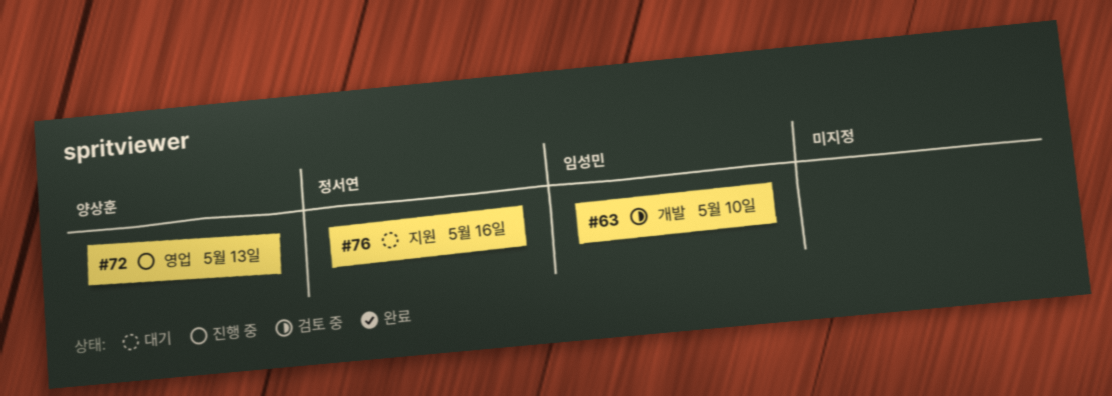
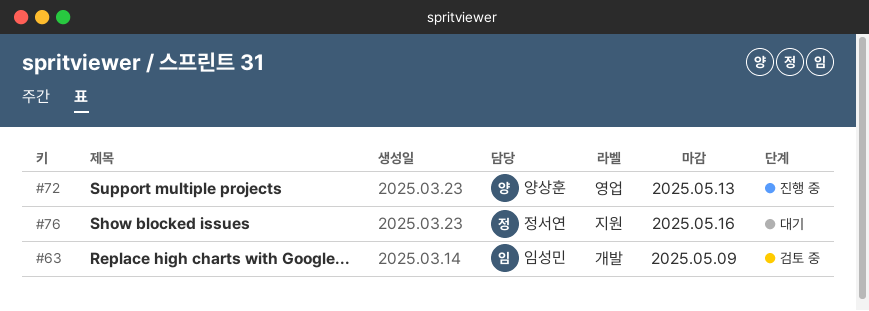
#63, due: May 10 -> May 9

